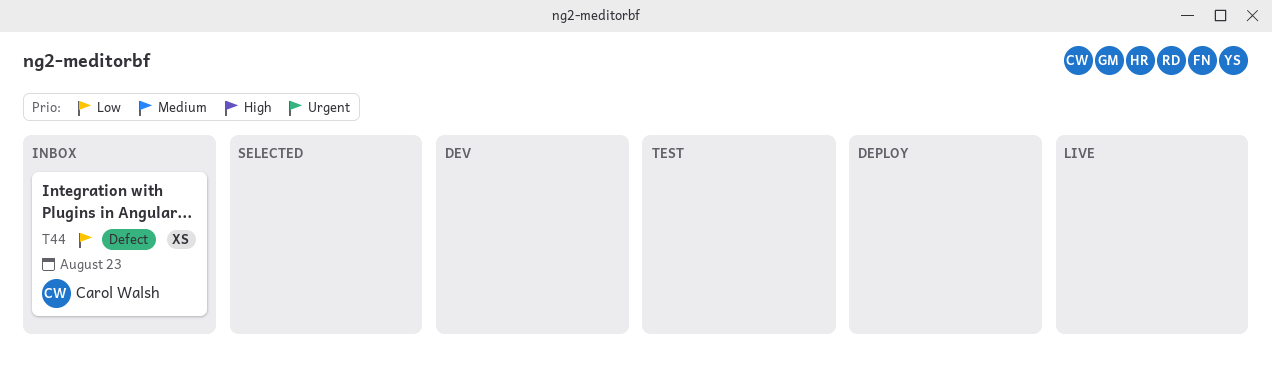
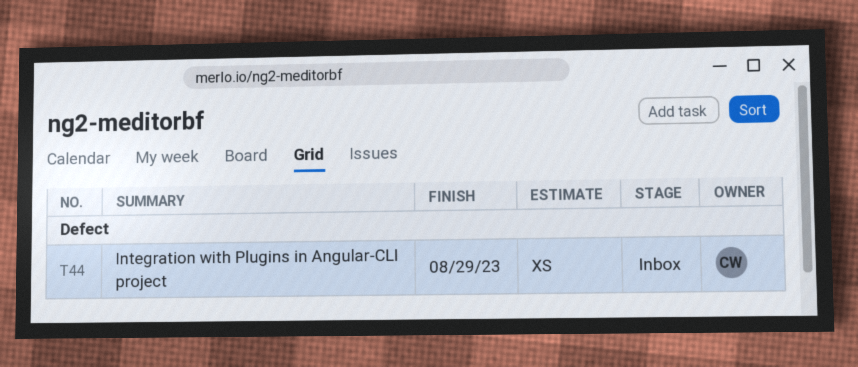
T44, due: Aug 23 -> Aug 29

